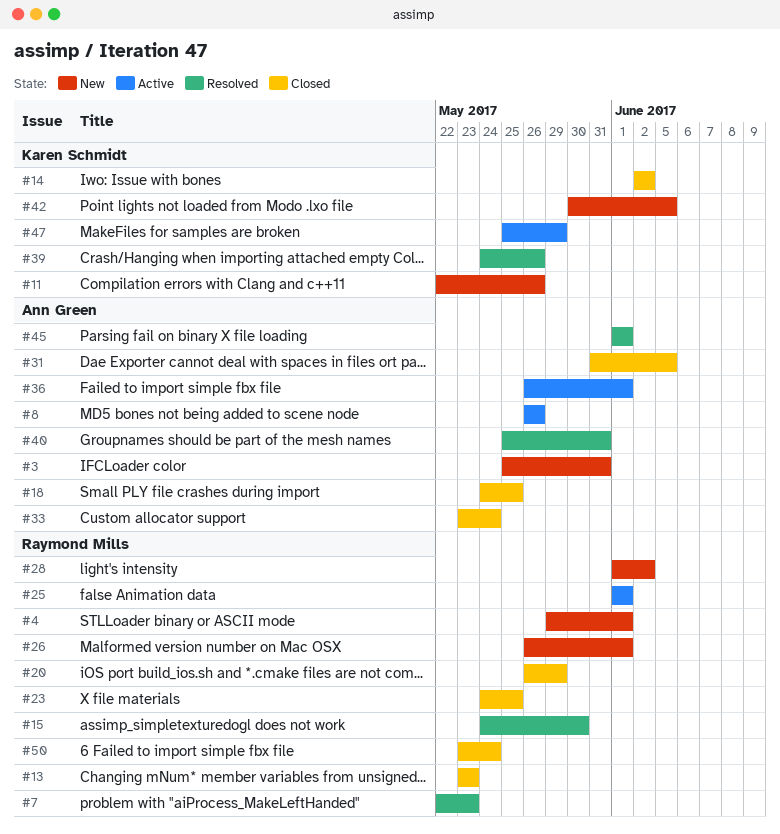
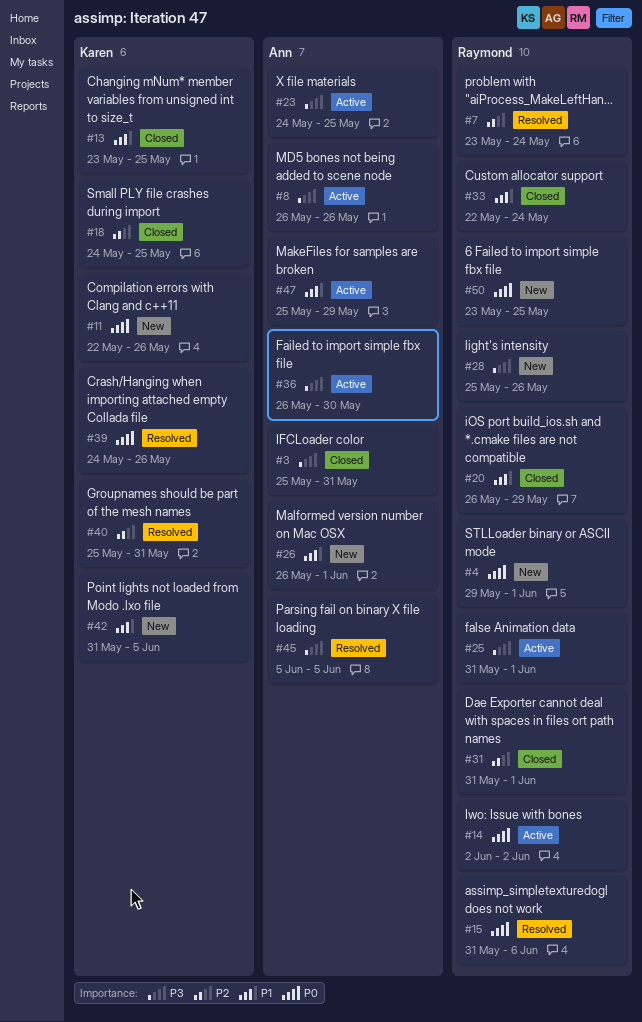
#3, status: New -> Closed
#7, start: May 22 -> May 23
#7, due: May 23 -> May 24
#13, owner: Raymond Mills -> Karen Schmidt
#13, due: May 23 -> May 25
#14, status: Closed -> Active
#14, owner: Karen Schmidt -> Raymond Mills
#15, start: May 24 -> May 31
#15, due: May 30 -> Jun 6
#18, owner: Ann Green -> Karen Schmidt
#23, status: Closed -> Active
#23, owner: Raymond Mills -> Ann Green
#25, start: Jun 1 -> May 31
#26, owner: Raymond Mills -> Ann Green
#28, start: Jun 1 -> May 25
#28, due: Jun 2 -> May 26
#31, owner: Ann Green -> Raymond Mills
#31, due: Jun 5 -> Jun 1
#33, owner: Ann Green -> Raymond Mills
#33, start: May 23 -> May 22
#36, due: Jun 1 -> May 30
#40, owner: Ann Green -> Karen Schmidt
#42, start: May 30 -> May 31
#45, start: Jun 1 -> Jun 5
#45, due: Jun 1 -> Jun 5
#47, owner: Karen Schmidt -> Ann Green
#50, status: Closed -> New
#50, due: May 24 -> May 25

